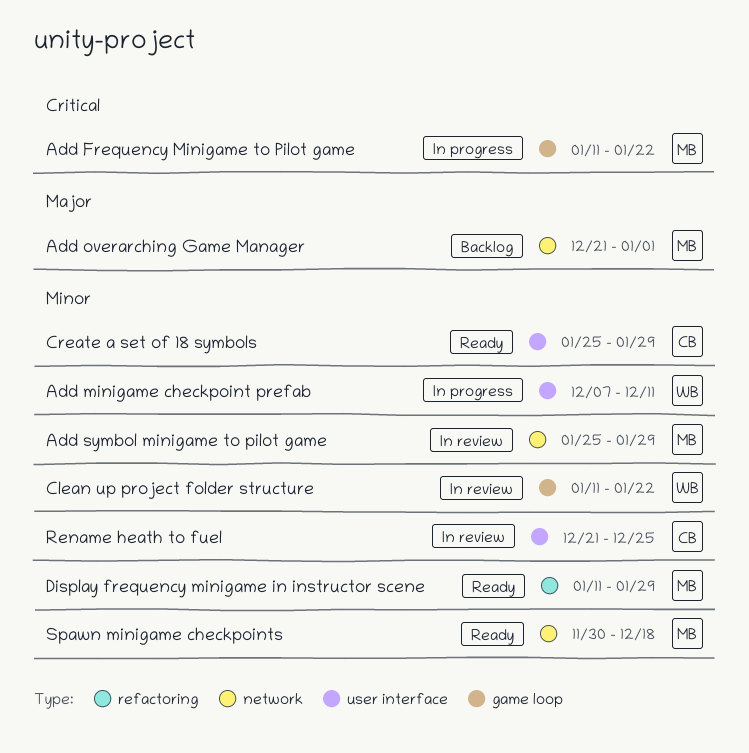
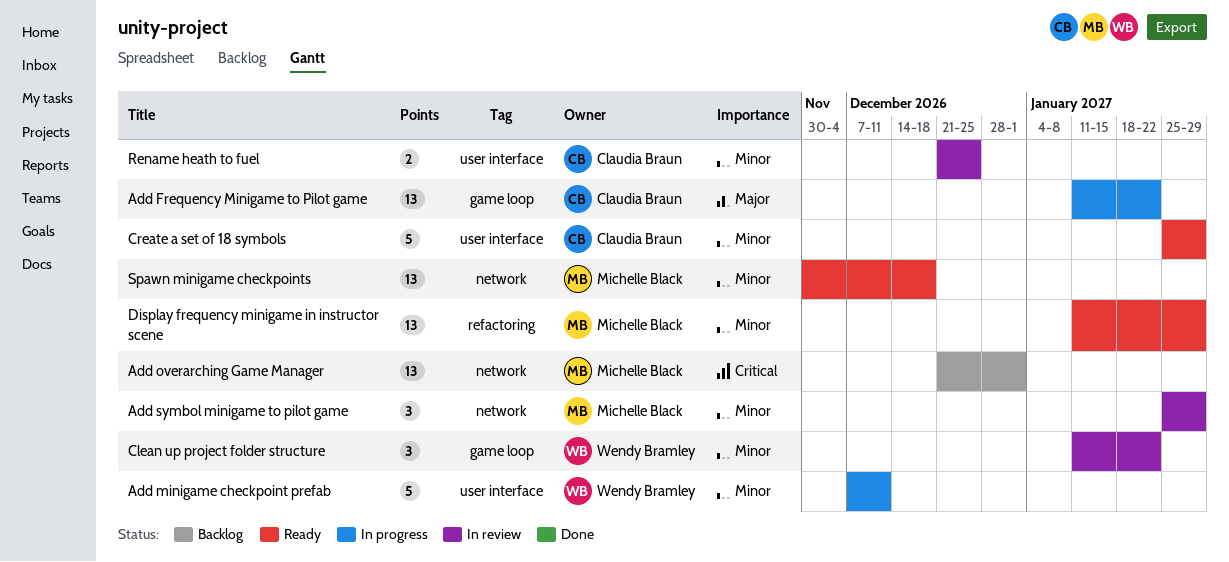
Add Frequency Minigame to Pilot game, owner: Michelle Black -> Claudia Braun
Add Frequency Minigame to Pilot game, priority: Critical -> Major
Add overarching Game Manager, priority: Major -> Critical

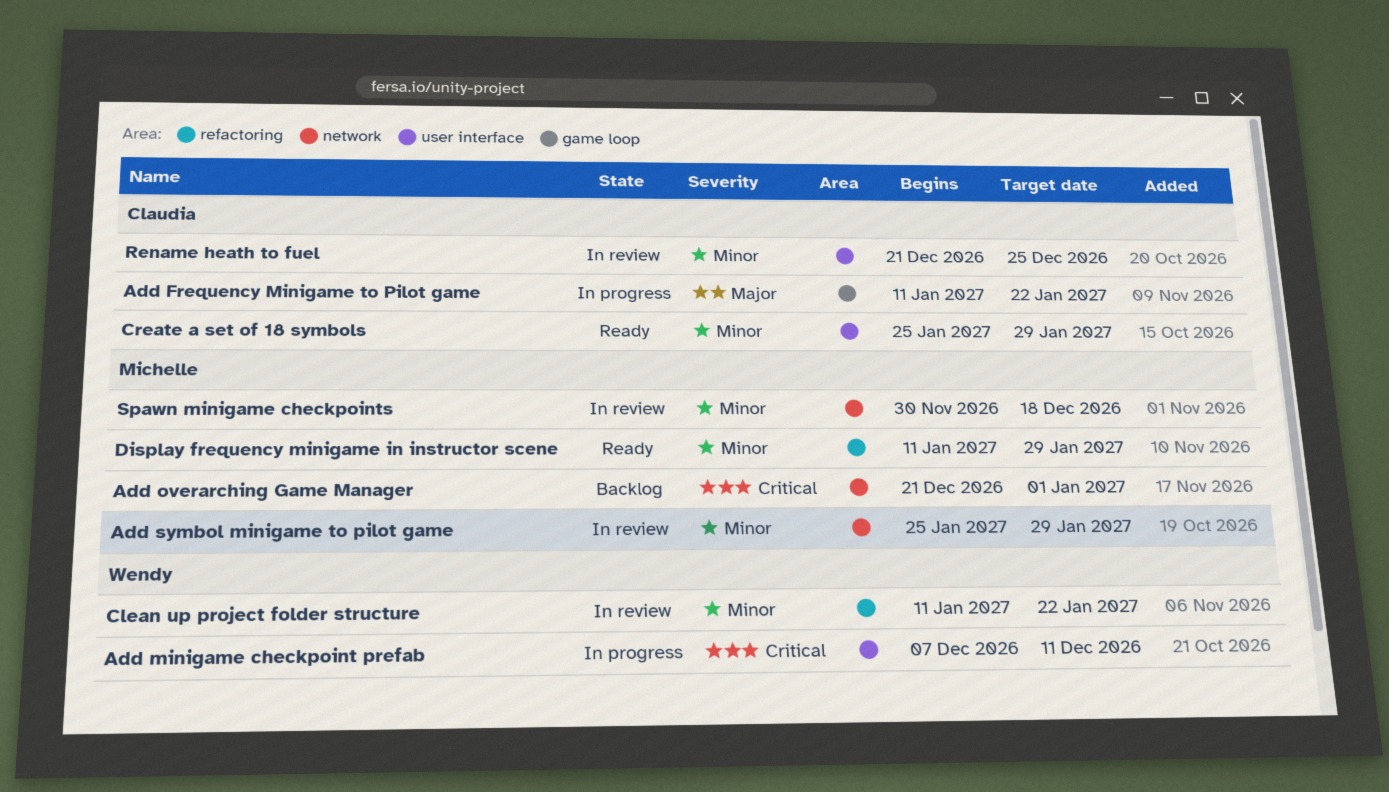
Add minigame checkpoint prefab, priority: Minor -> Critical
Clean up project folder structure, label: game loop -> refactoring
Spawn minigame checkpoints, status: Ready -> In review

